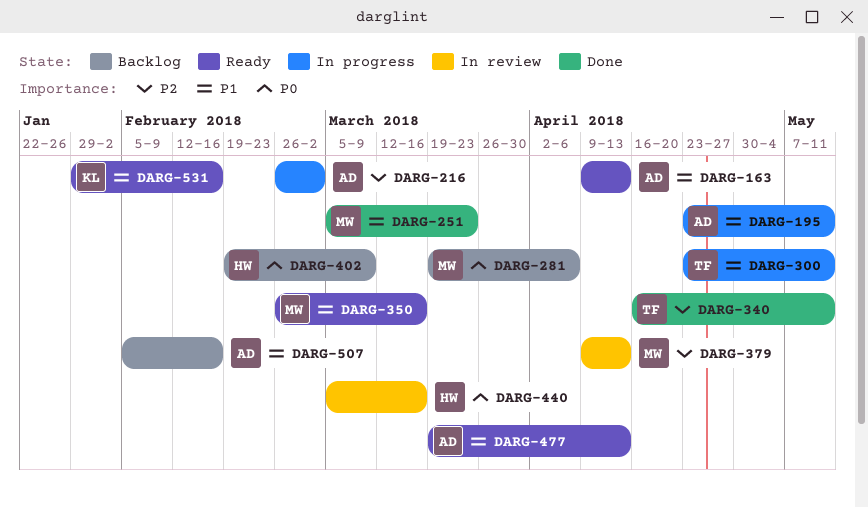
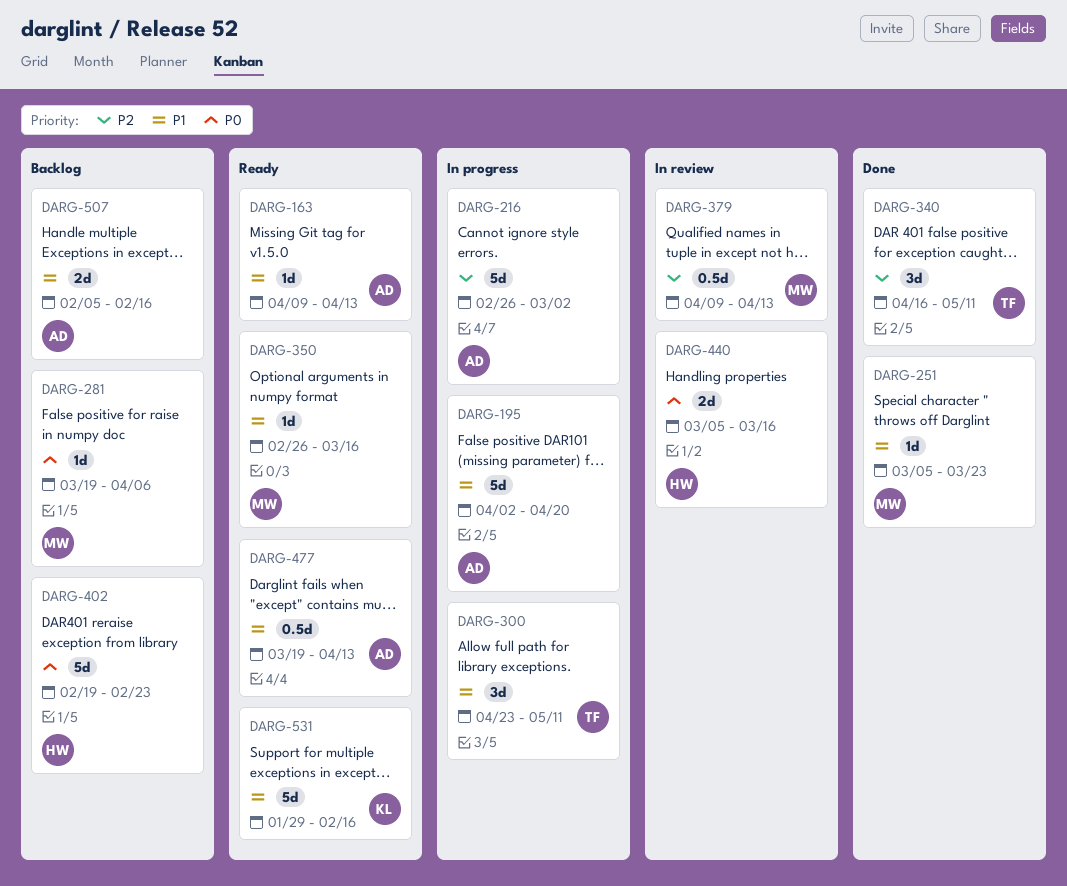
DARG-195, start: Apr 23 -> Apr 2
DARG-195, due: May 11 -> Apr 20
DARG-402, due: Mar 9 -> Feb 23

